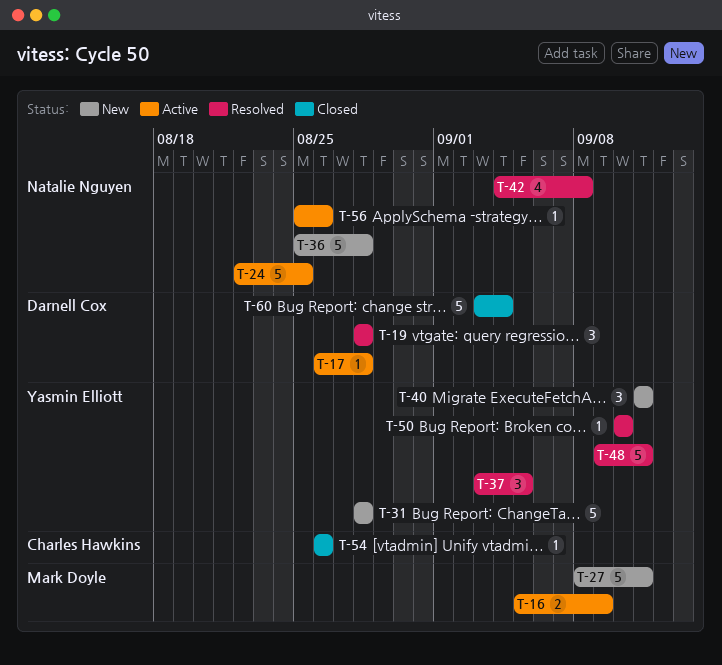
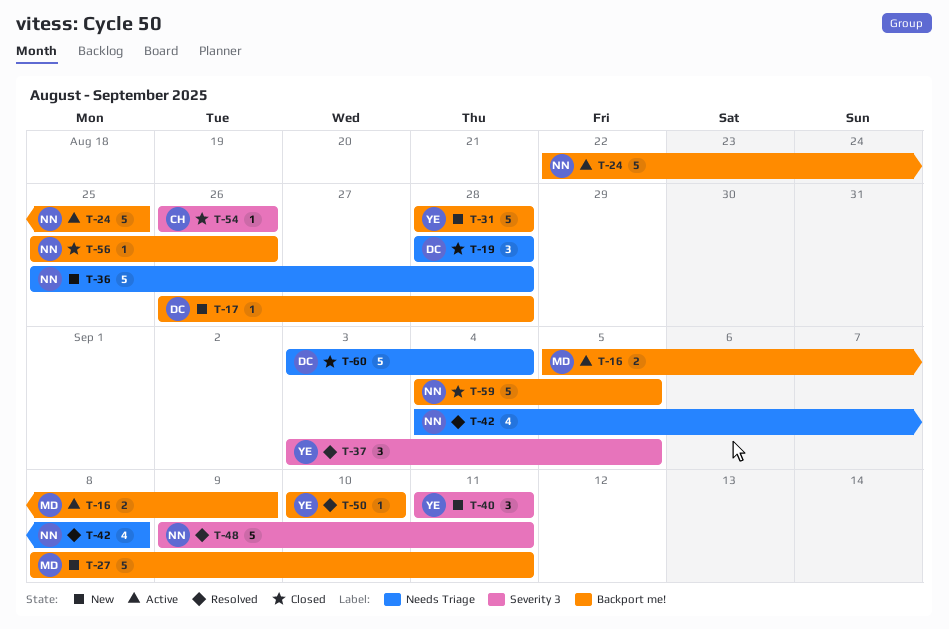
T-17, status: Active -> New
T-19, status: Resolved -> Closed
T-48, owner: Yasmin Elliott -> Natalie Nguyen
T-56, status: Active -> Closed
T-59: none -> present

